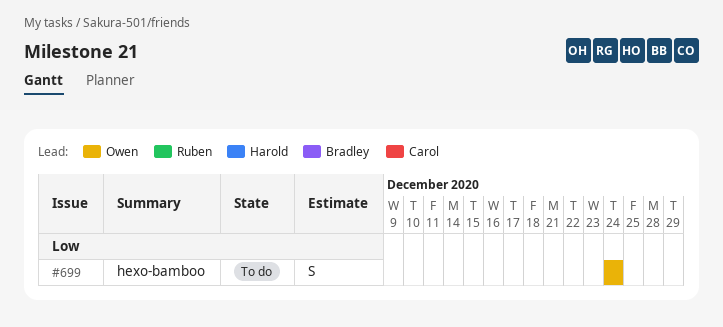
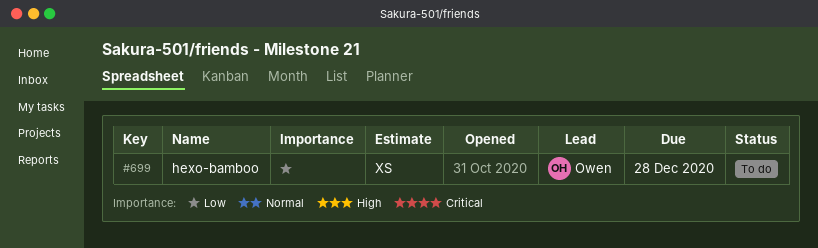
#699, estimate: S -> XS
#699, due: Dec 24 -> Dec 28

